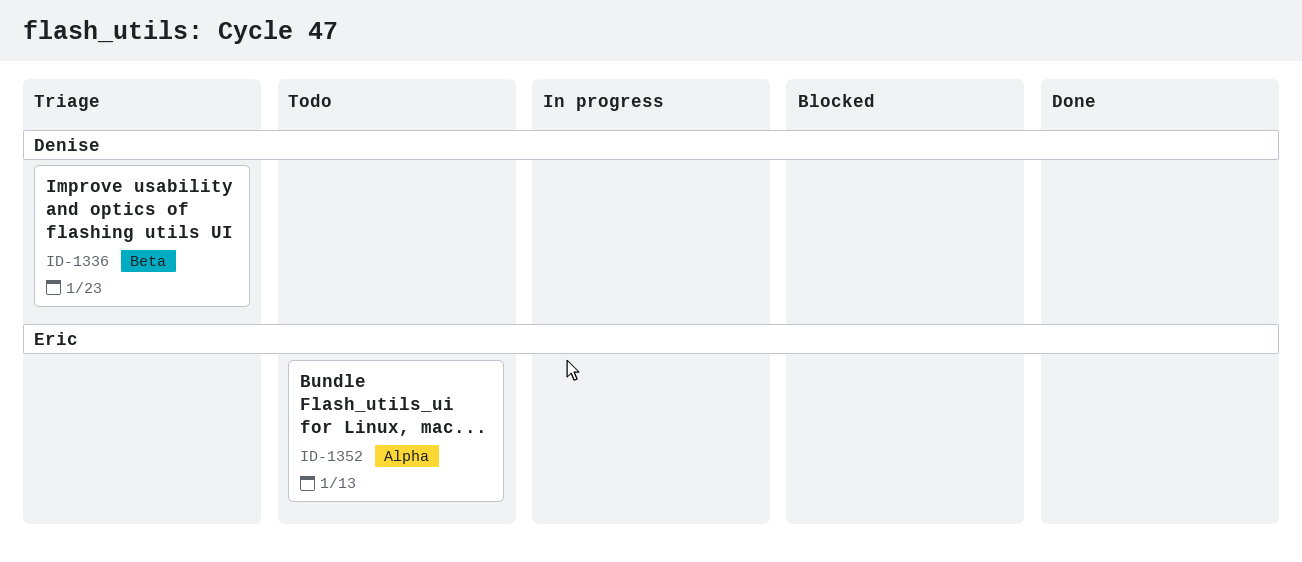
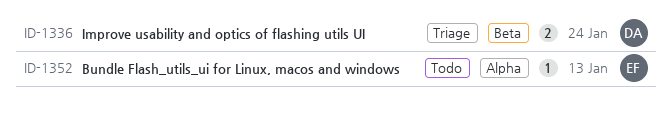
ID-1336, due: Jan 23 -> Jan 24

